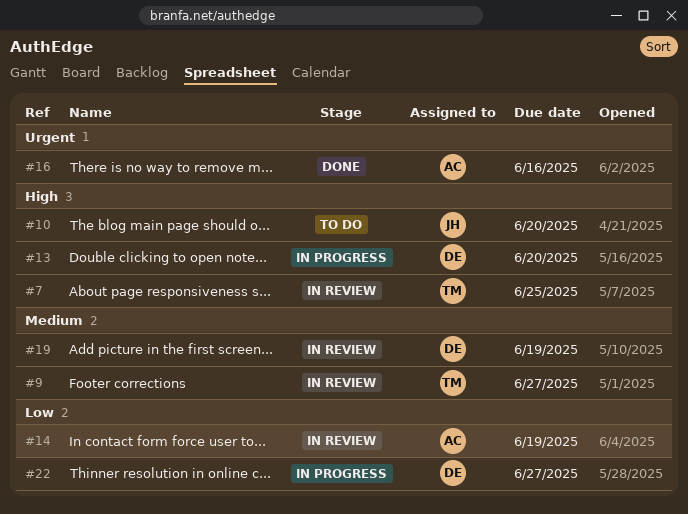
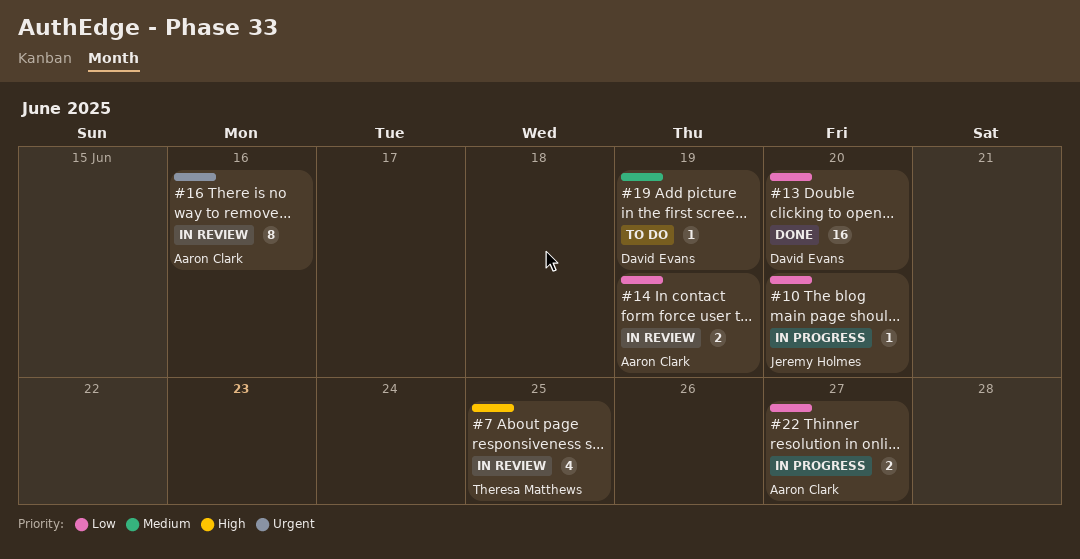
#9: present -> none
#10, status: To do -> In progress
#10, priority: High -> Low
#13, status: In progress -> Done
#13, priority: High -> Low
#16, status: Done -> In review
#19, status: In review -> To do
#22, owner: David Evans -> Aaron Clark

